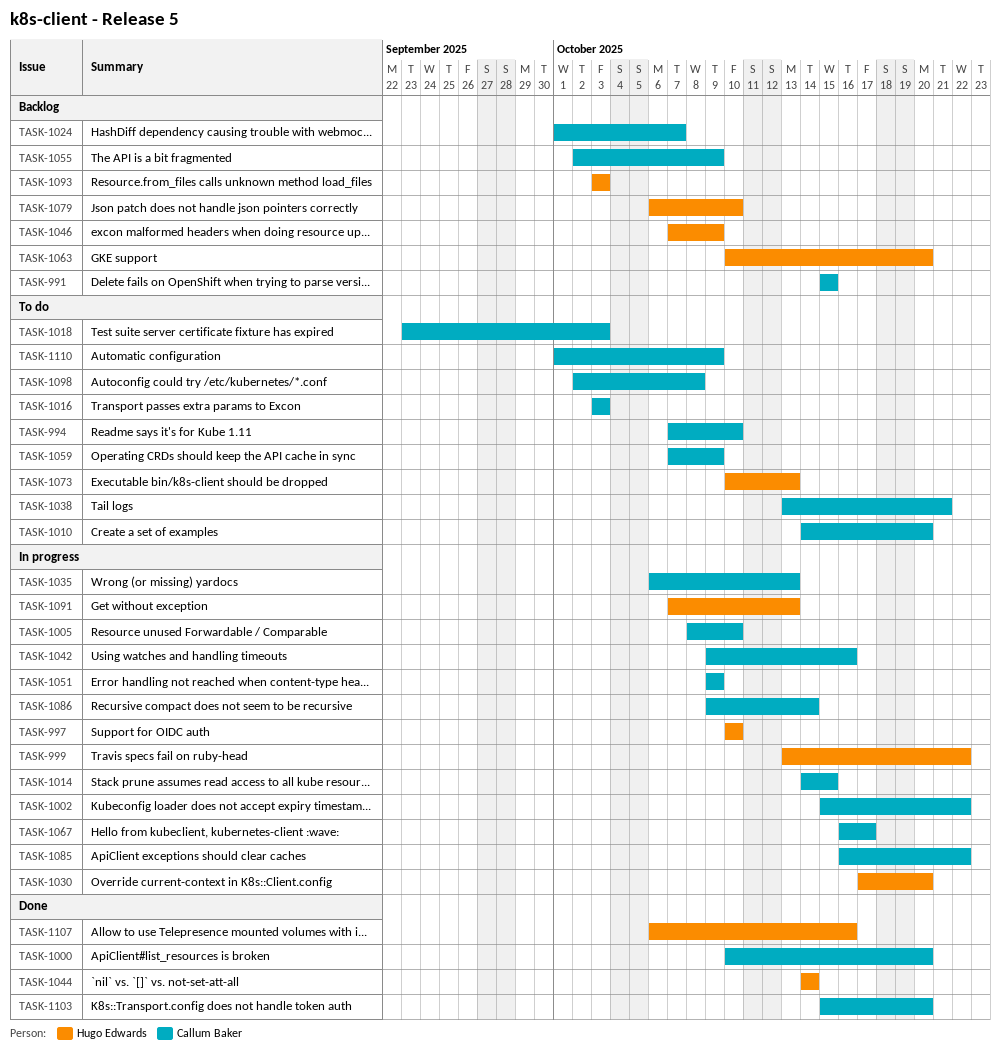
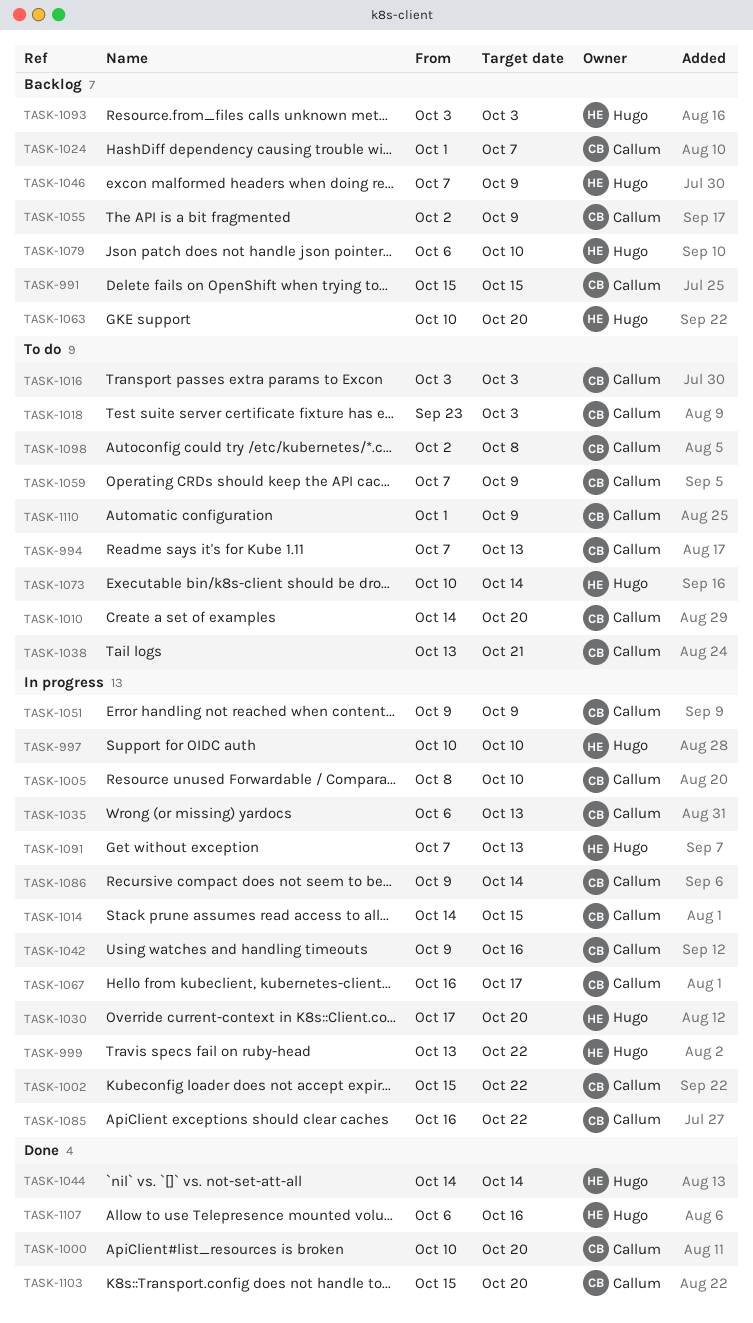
TASK-994, due: Oct 10 -> Oct 13
TASK-1073, due: Oct 13 -> Oct 14

